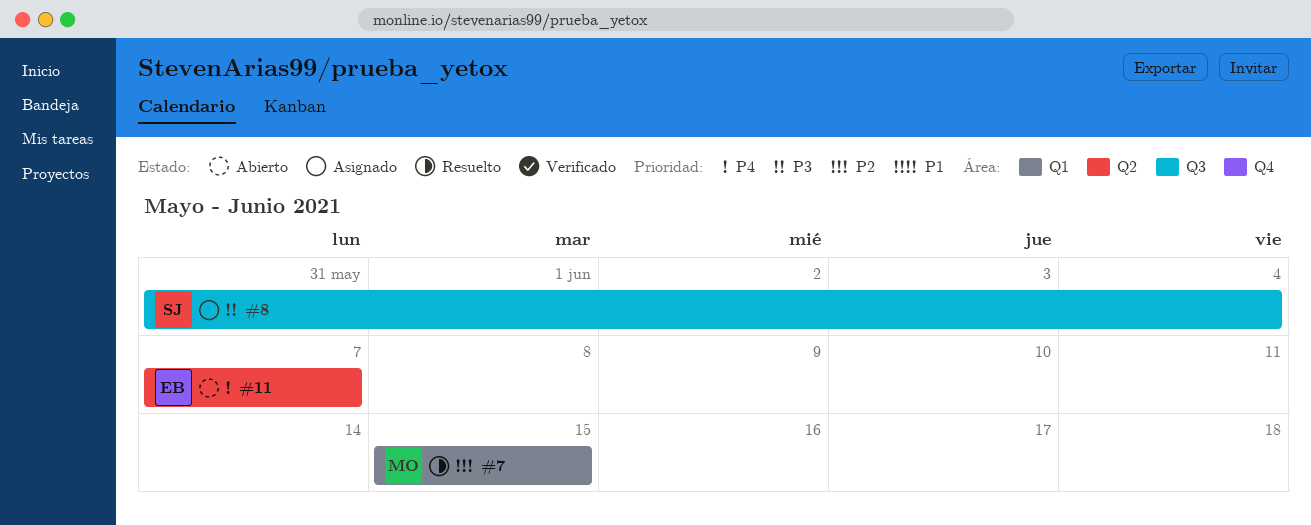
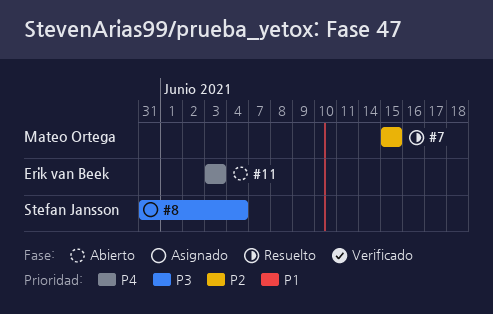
#11, start: Jun 7 -> Jun 3
#11, due: Jun 7 -> Jun 3

